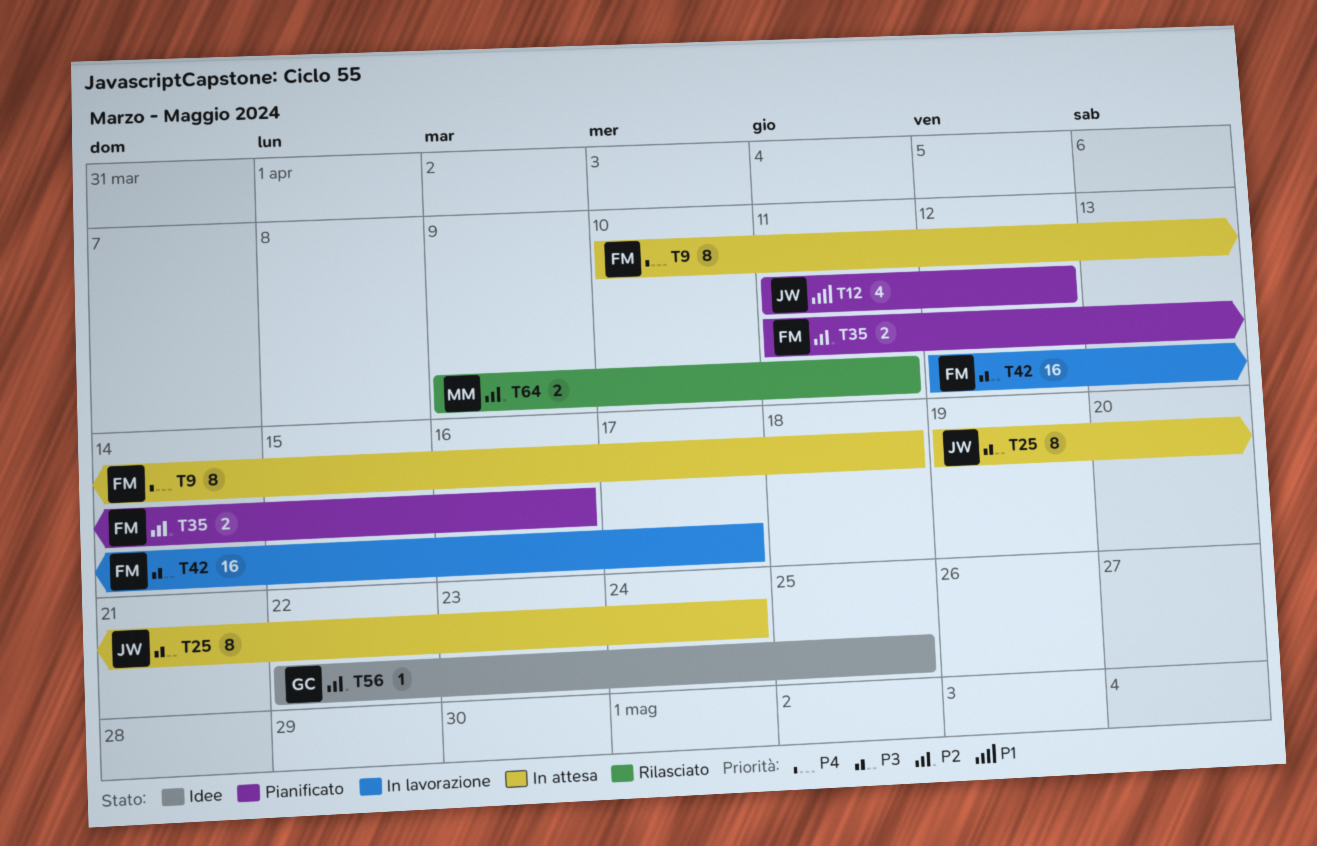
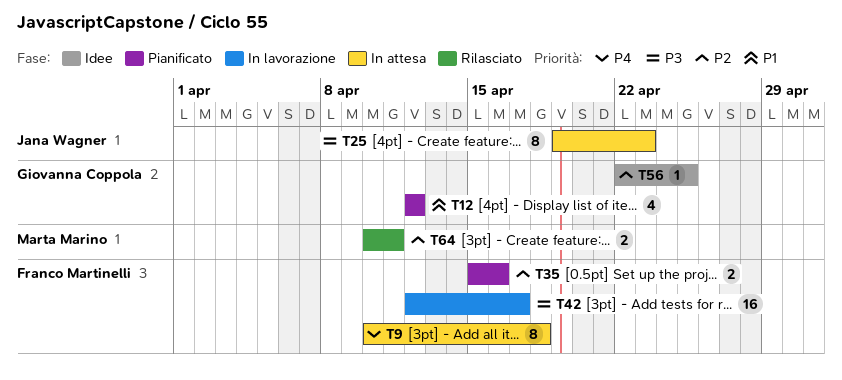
T12, owner: Jana Wagner -> Giovanna Coppola
T12, start: Apr 11 -> Apr 12
T25, due: Apr 24 -> Apr 23
T35, start: Apr 11 -> Apr 15
T64, start: Apr 9 -> Apr 10

